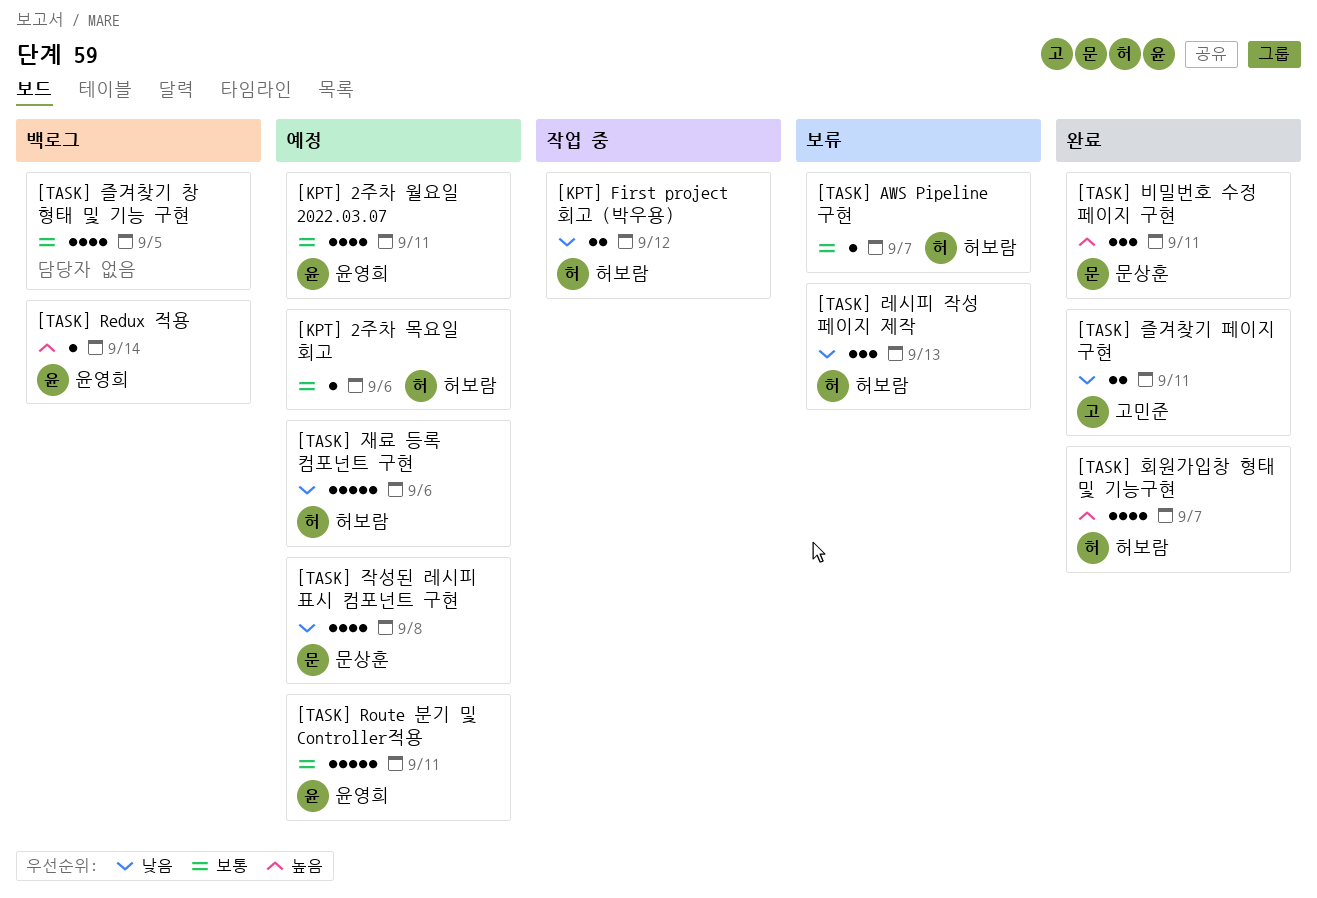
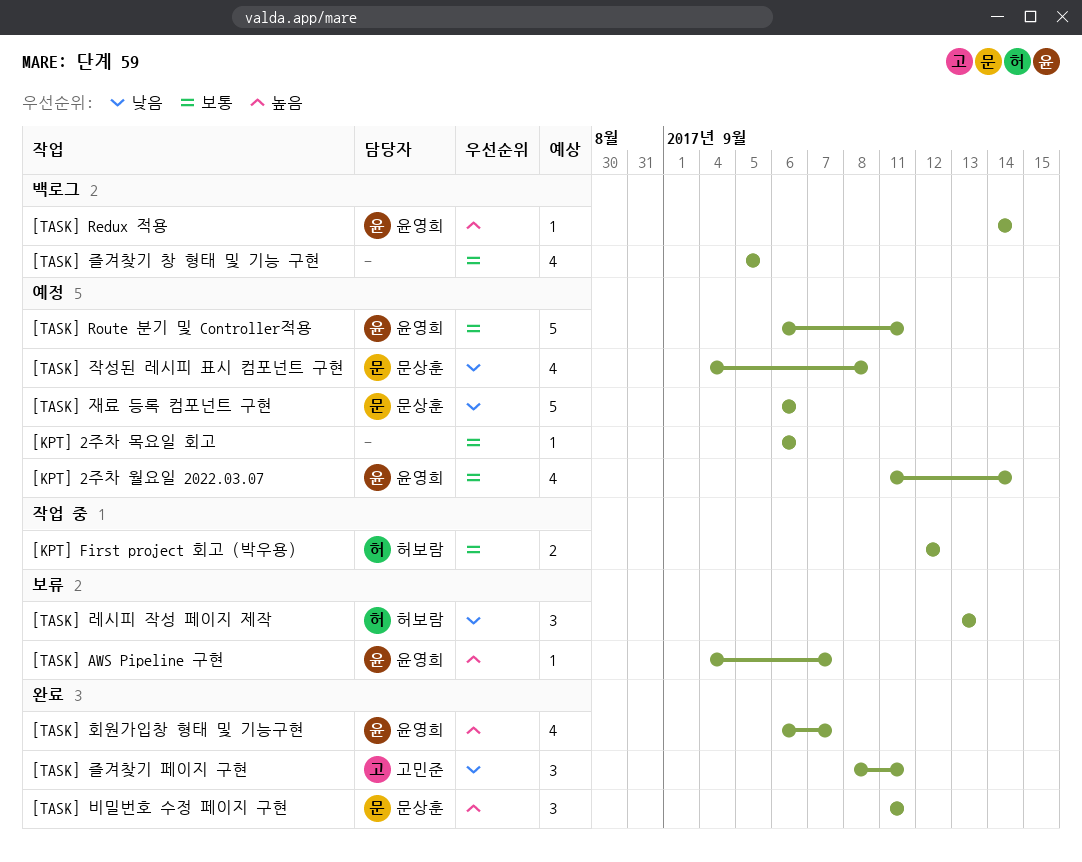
[KPT] 2주차 목요일 회고, owner: 허보람 -> none
[KPT] 2주차 월요일 2022.03.07, due: Sep 11 -> Sep 14
[KPT] First project 회고 (박우용), priority: 낮음 -> 보통
[TASK] AWS Pipeline 구현, owner: 허보람 -> 윤영희
[TASK] AWS Pipeline 구현, priority: 보통 -> 높음
[TASK] 재료 등록 컴포넌트 구현, owner: 허보람 -> 문상훈
[TASK] 즐겨찾기 페이지 구현, estimate: 2 -> 3
[TASK] 회원가입창 형태 및 기능구현, owner: 허보람 -> 윤영희

